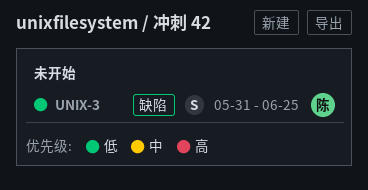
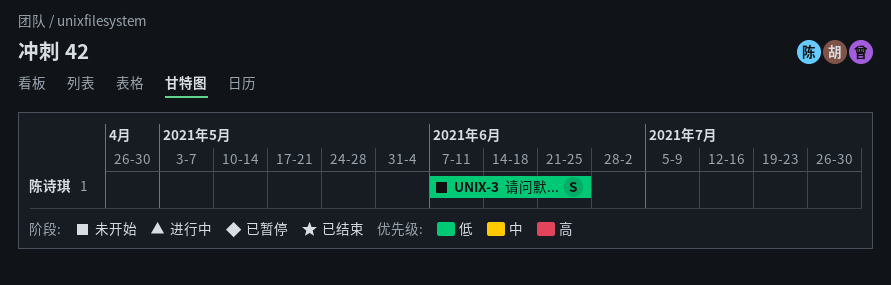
UNIX-3, start: May 31 -> Jun 7

